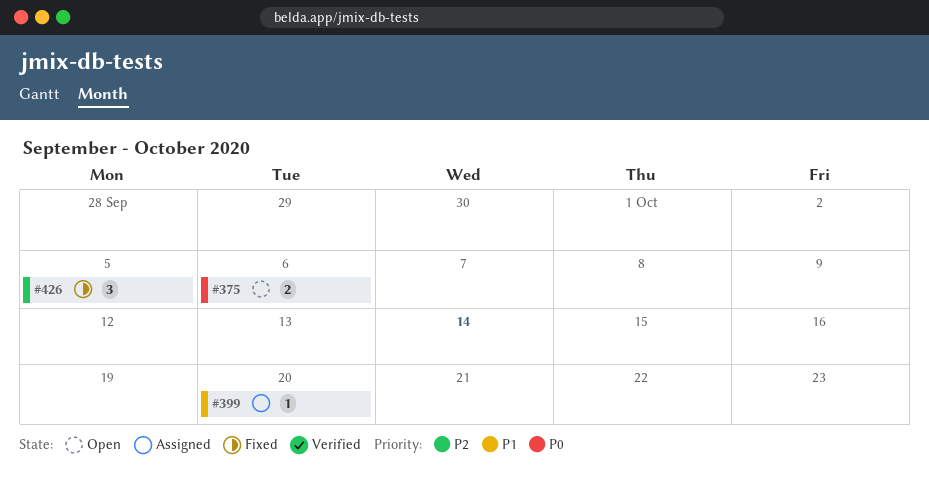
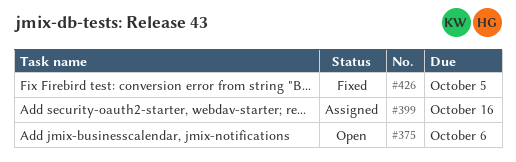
#399, due: Oct 20 -> Oct 16

